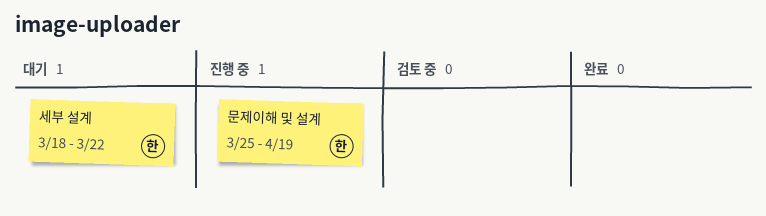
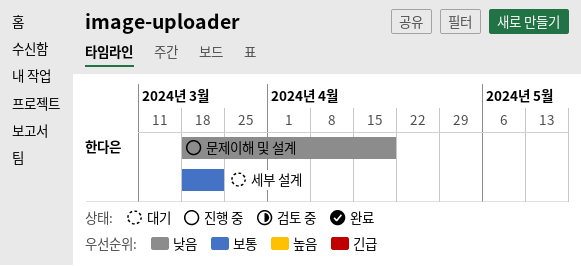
문제이해 및 설계, start: Mar 25 -> Mar 18

